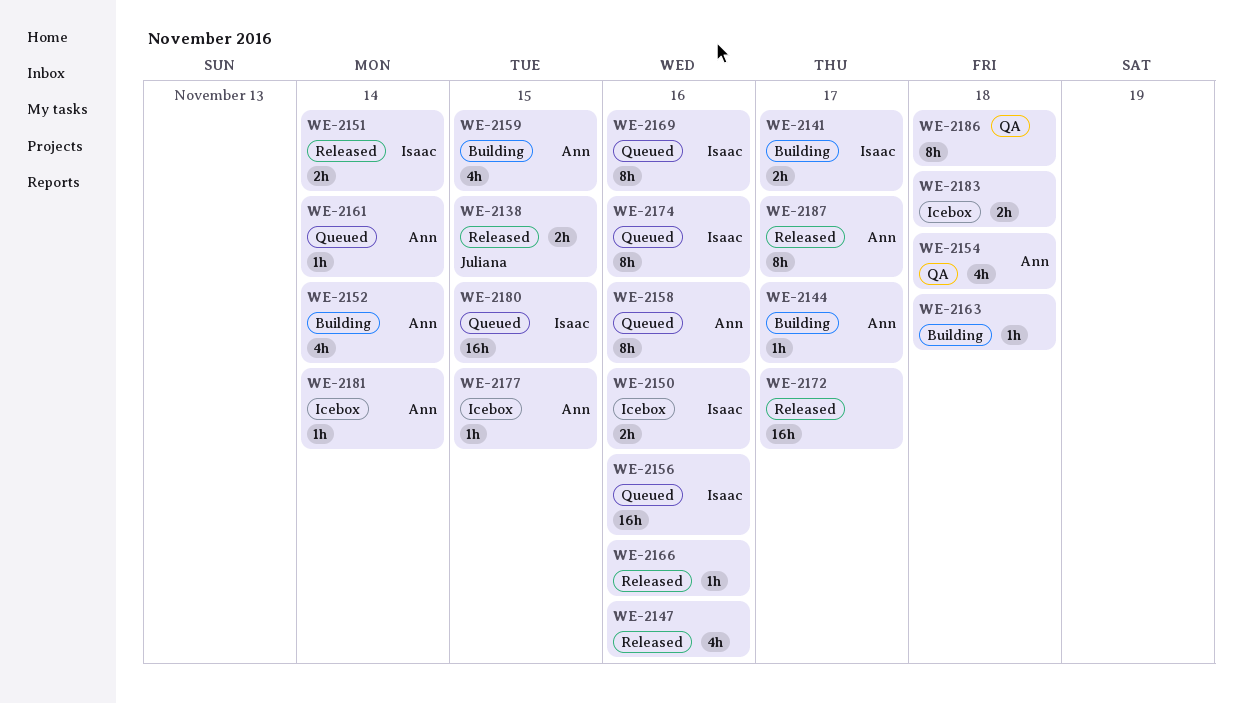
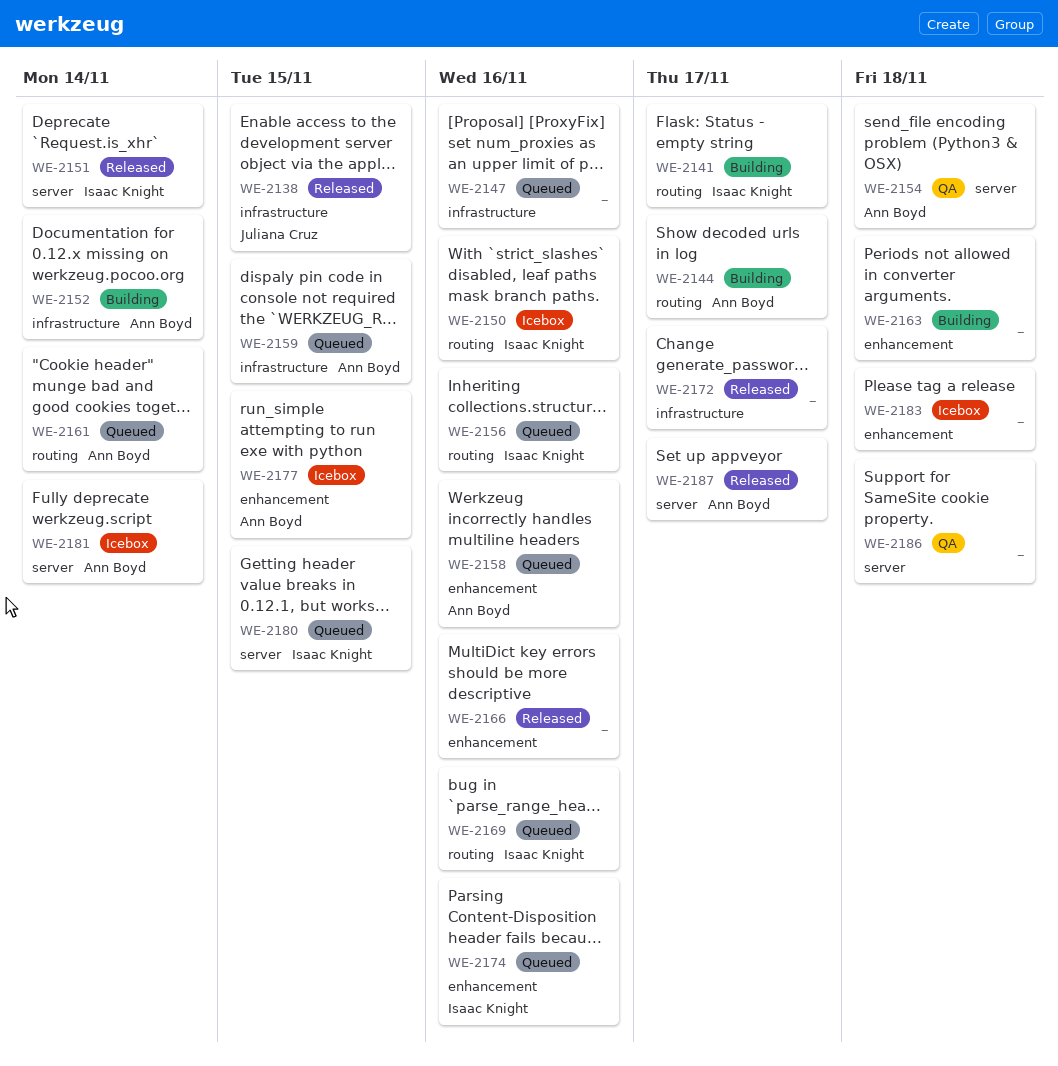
WE-2147, status: Released -> Queued
WE-2159, status: Building -> Queued

